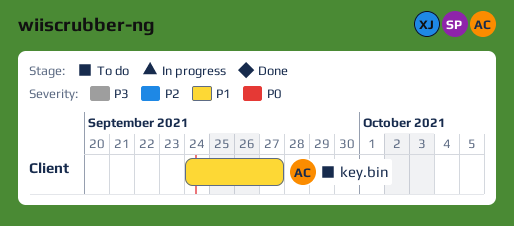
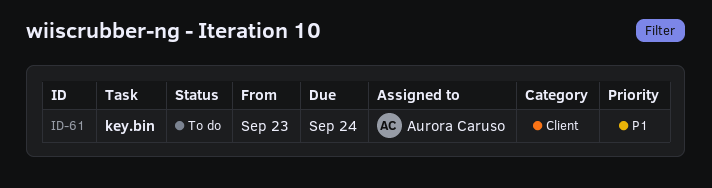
key.bin, start: Sep 24 -> Sep 23
key.bin, due: Sep 27 -> Sep 24

